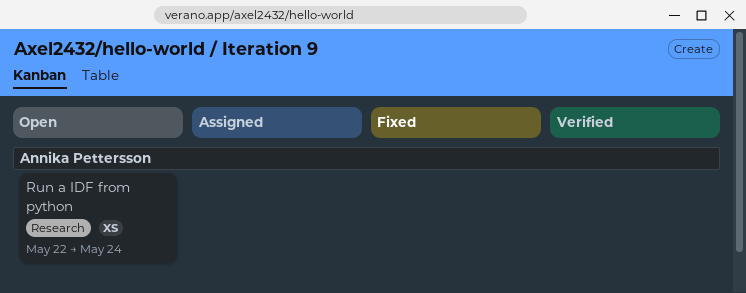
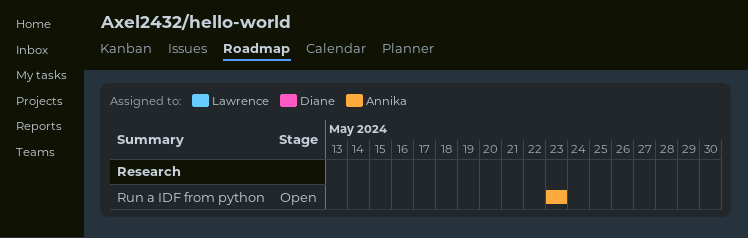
Run a IDF from python, start: May 22 -> May 23
Run a IDF from python, due: May 24 -> May 23

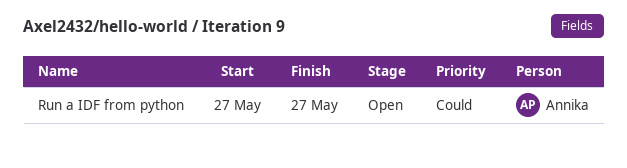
Run a IDF from python, start: May 23 -> May 27
Run a IDF from python, due: May 23 -> May 27

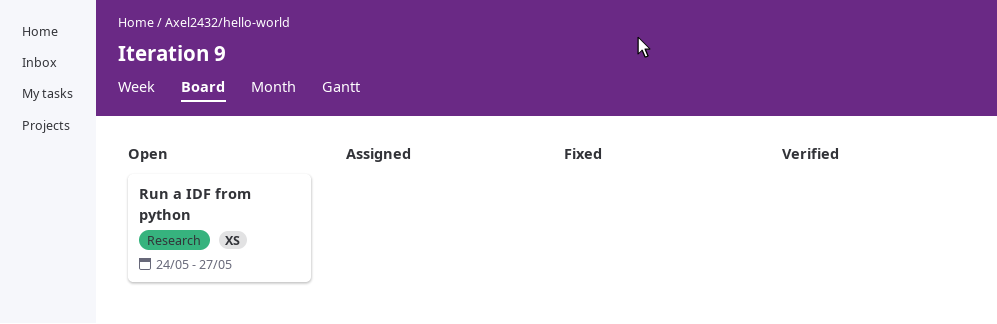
Run a IDF from python, start: May 27 -> May 24

